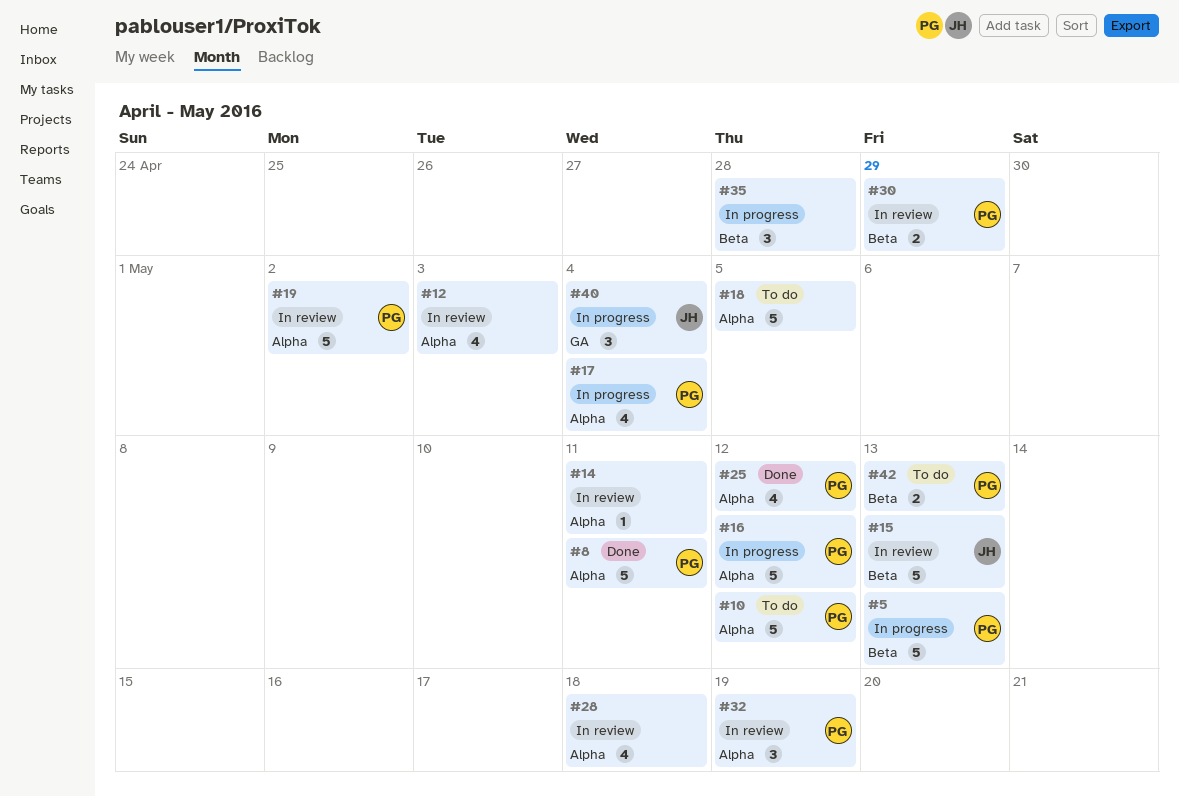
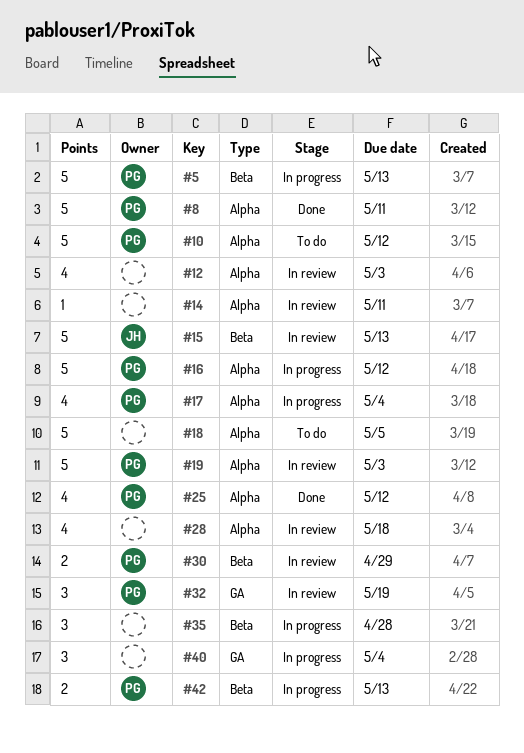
#19, due: May 2 -> May 3
#32, label: Alpha -> GA
#40, owner: JH -> none
#42, status: To do -> In progress

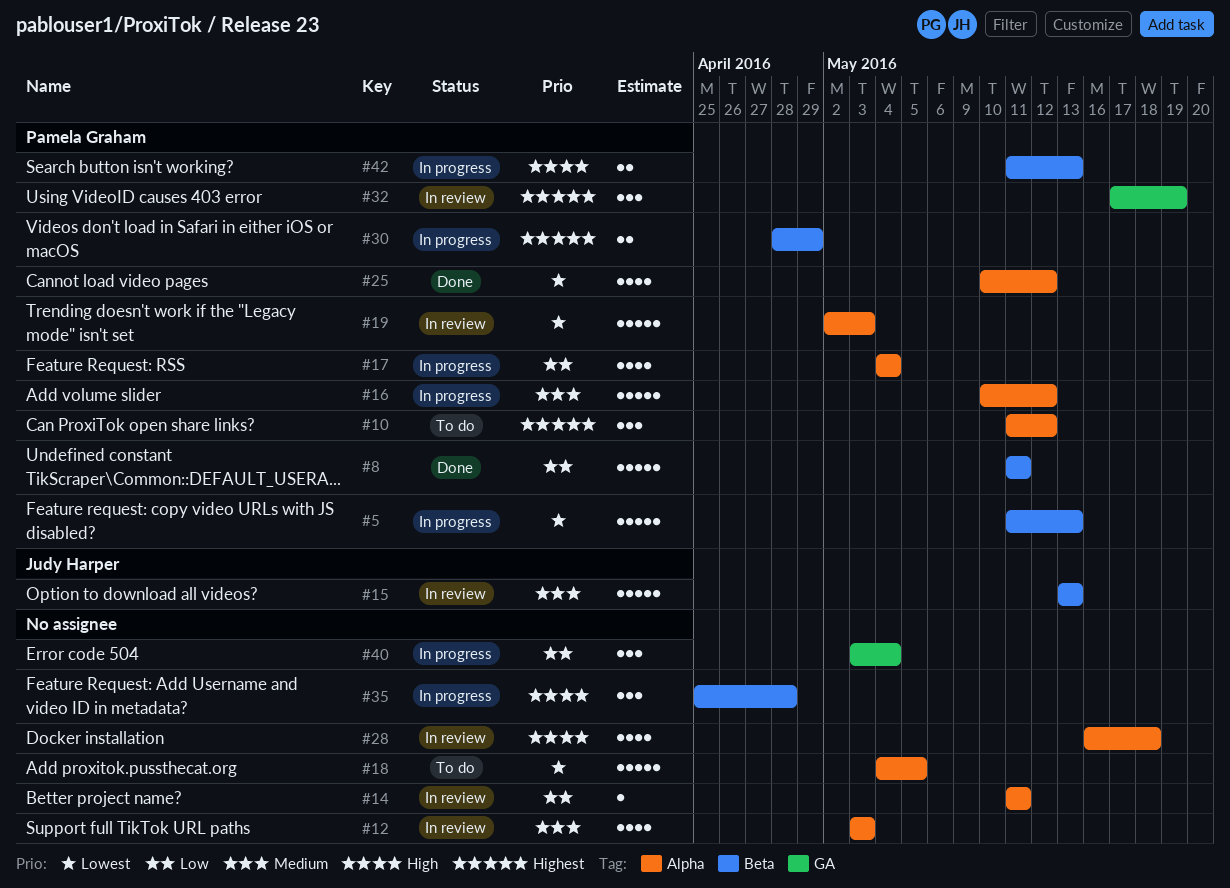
#8, label: Alpha -> Beta
#10, estimate: 5 -> 3
#30, status: In review -> In progress

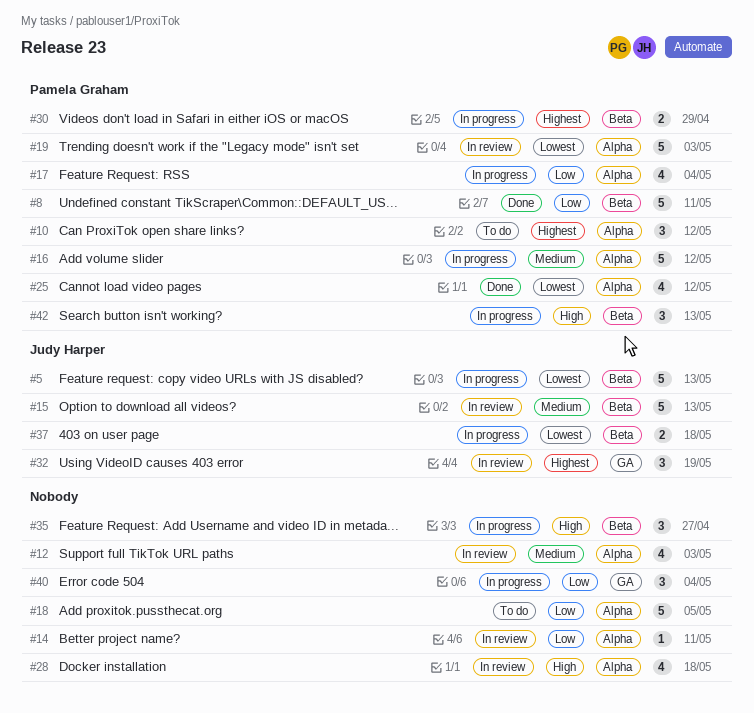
#5, owner: Pamela Graham -> Judy Harper
#18, priority: Lowest -> Low
#32, owner: Pamela Graham -> Judy Harper
#35, due: Apr 28 -> Apr 27
#37: none -> present
#42, estimate: 2 -> 3

